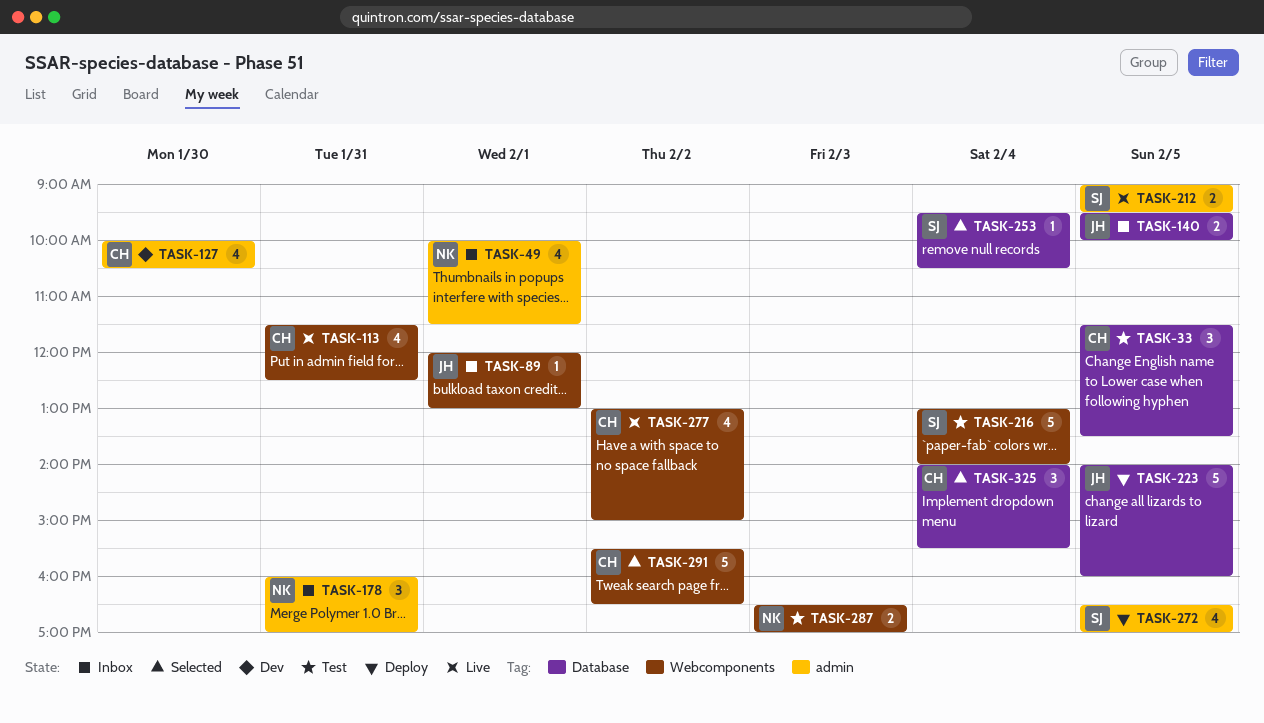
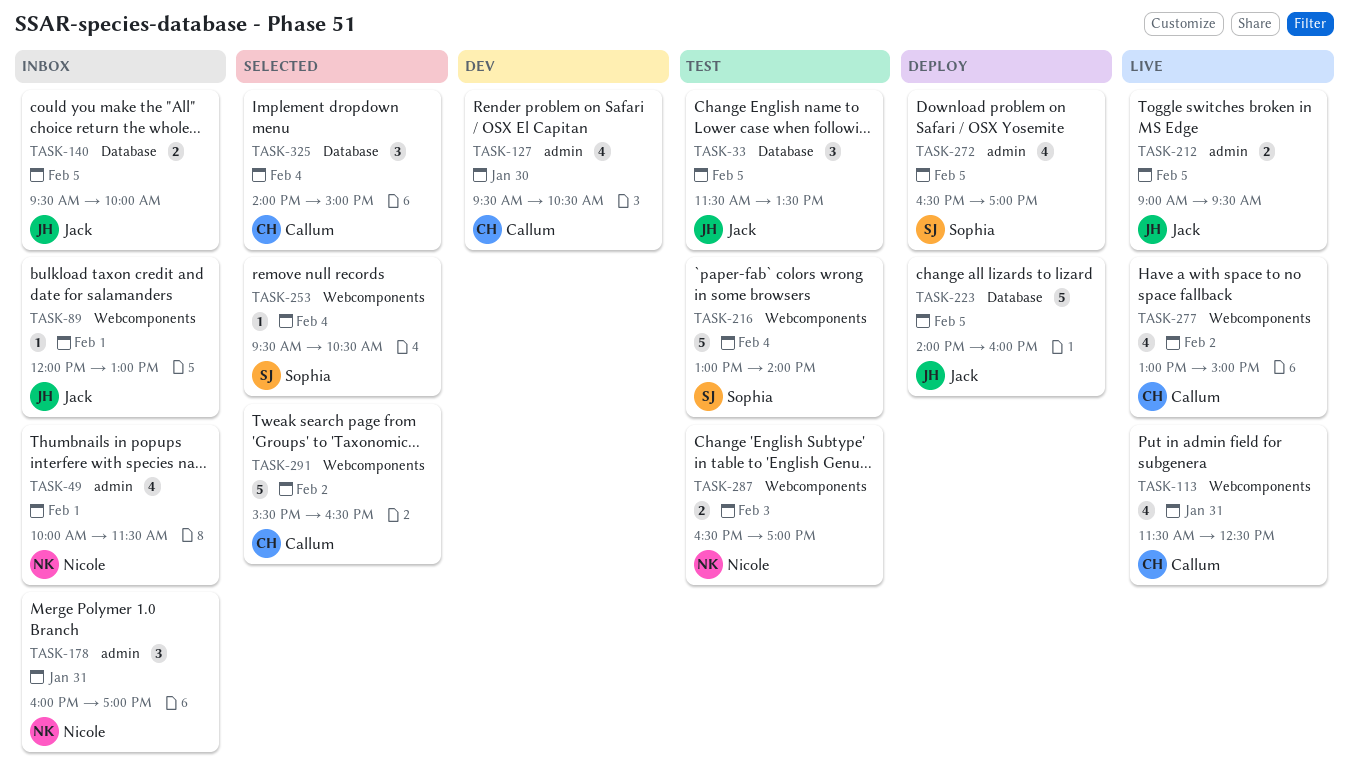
TASK-33, owner: Callum -> Jack
TASK-127, begins: 10:00 -> 09:30
TASK-212, owner: Sophia -> Jack
TASK-253, label: Database -> Webcomponents
TASK-325, ends: 15:30 -> 15:00

